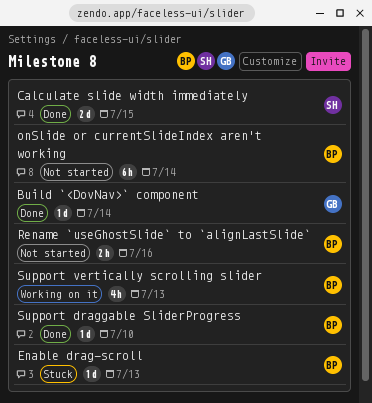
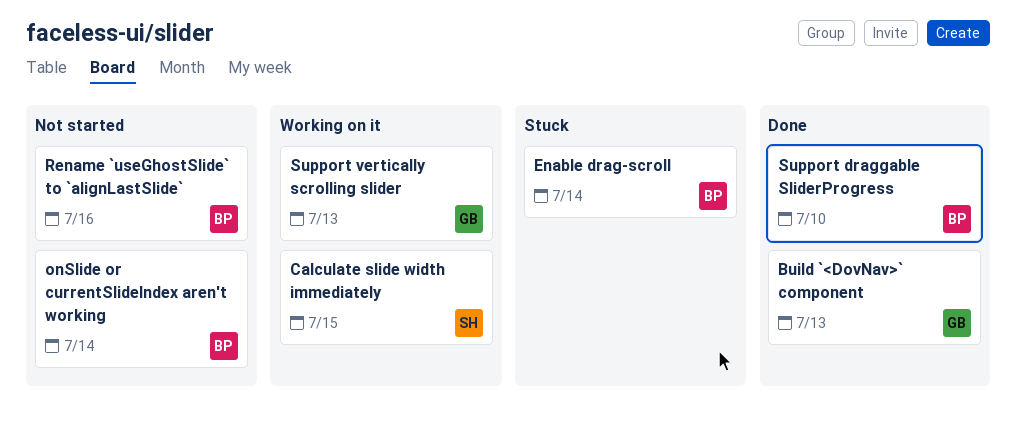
Build `<DovNav>` component, due: Jul 14 -> Jul 13
Calculate slide width immediately, status: Done -> Working on it
Enable drag-scroll, due: Jul 13 -> Jul 14
Support vertically scrolling slider, owner: BP -> GB

